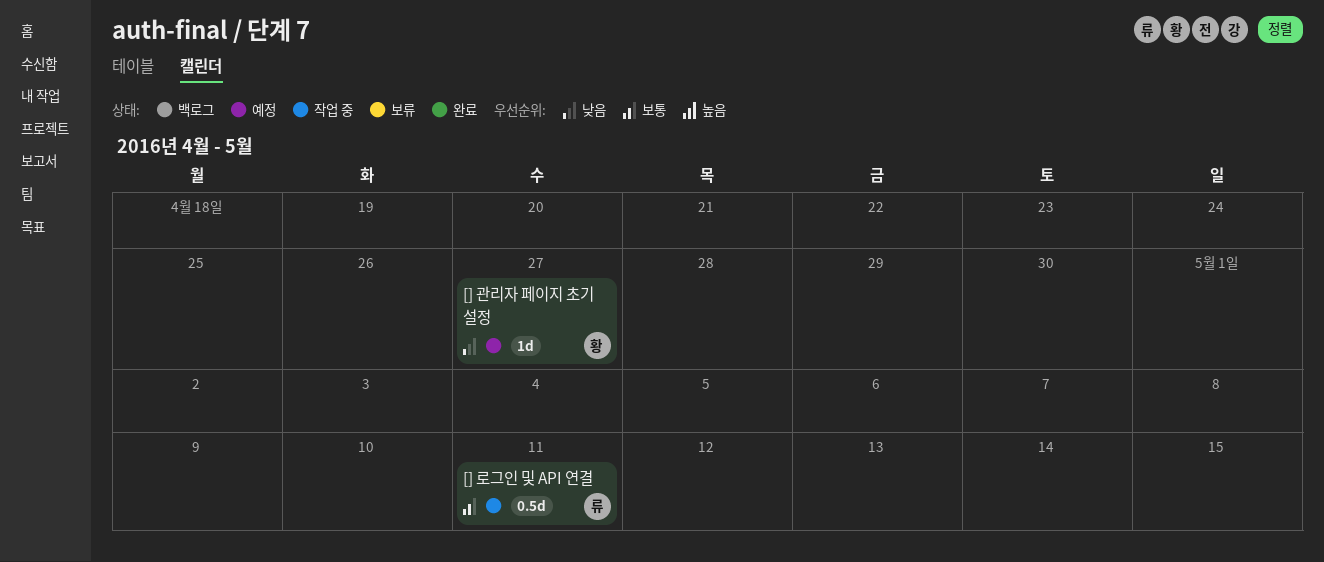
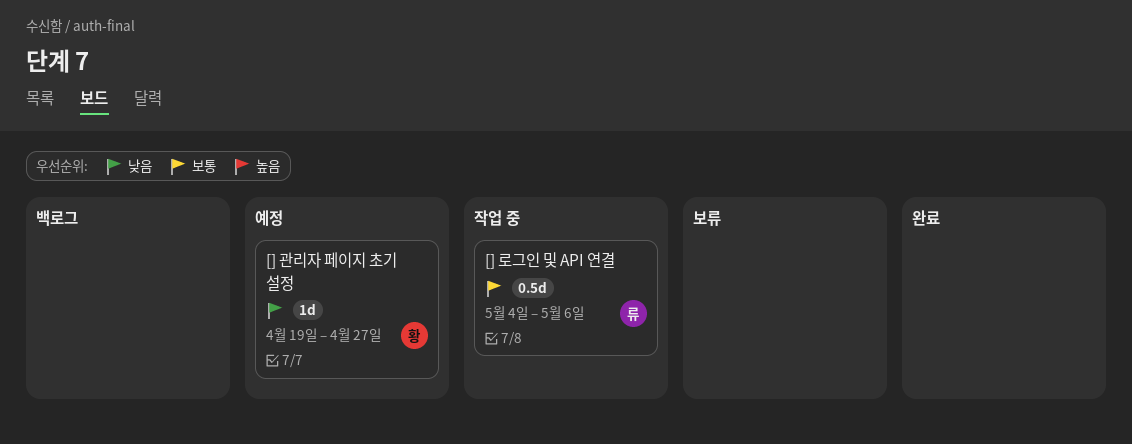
[] 로그인 및 API 연결, due: May 11 -> May 6

